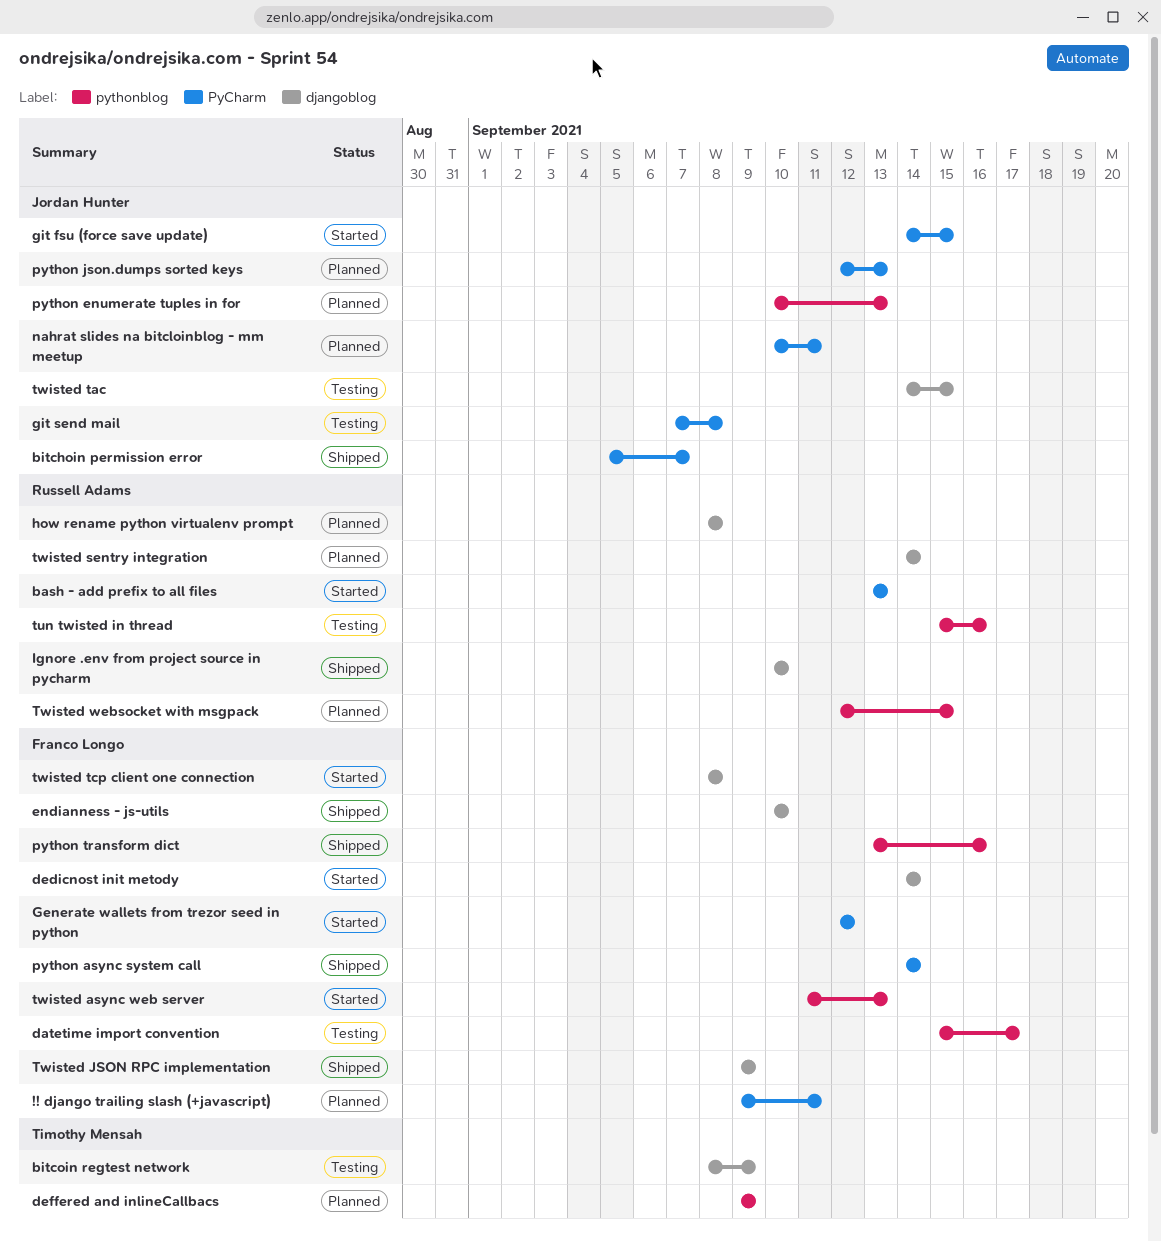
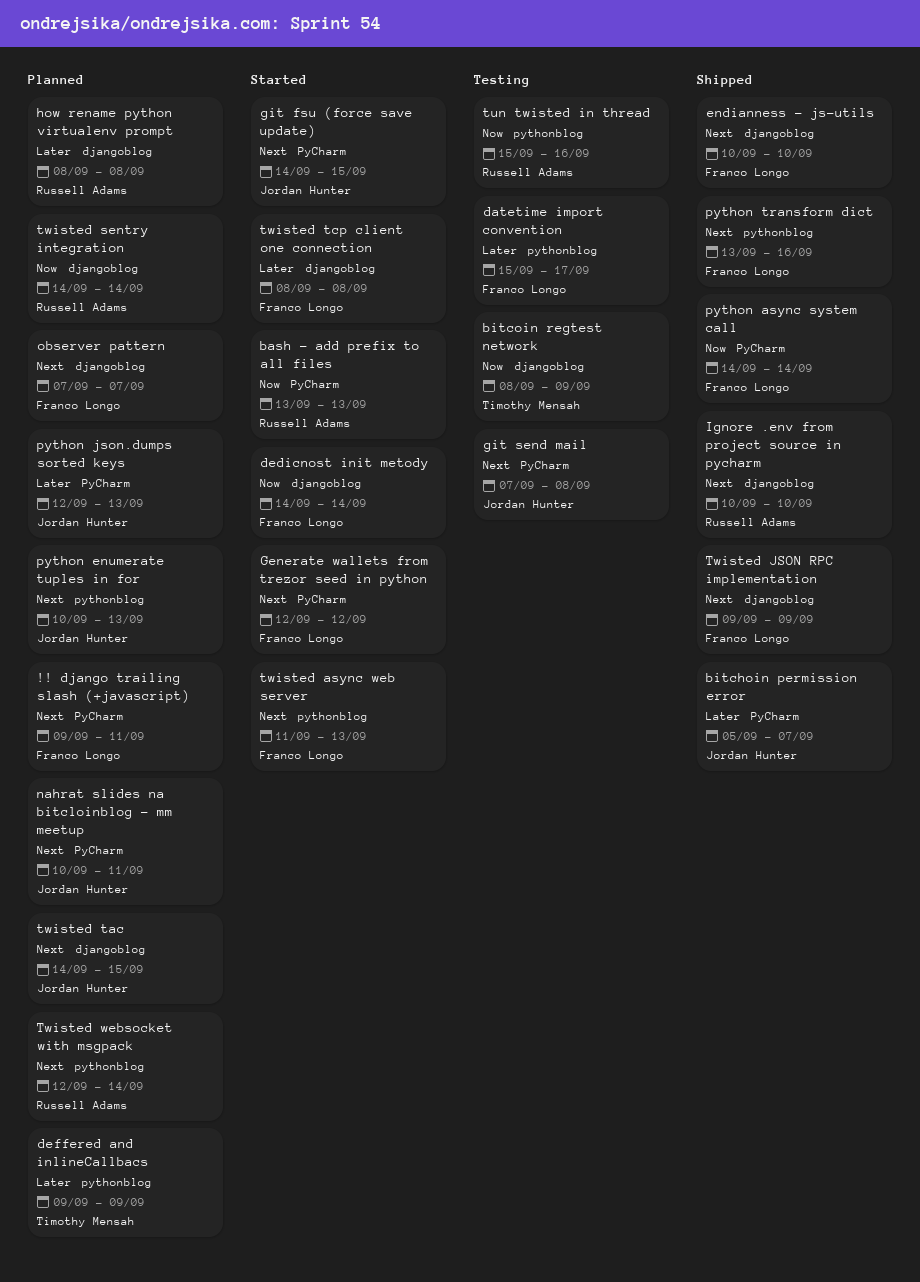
observer pattern: none -> present
twisted tac, status: Testing -> Planned
Twisted websocket with msgpack, due: Sep 15 -> Sep 14

